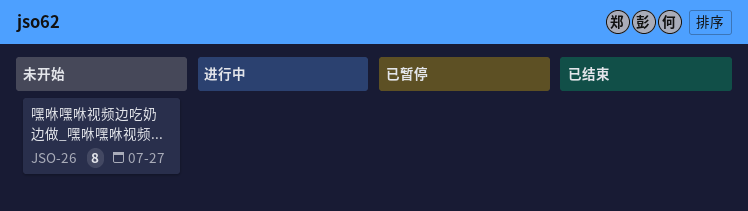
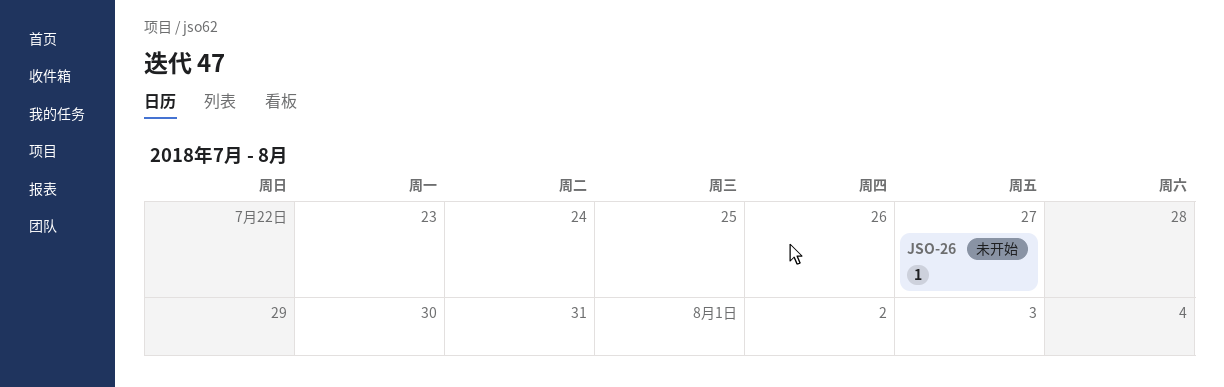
JSO-26, estimate: 8 -> 1

